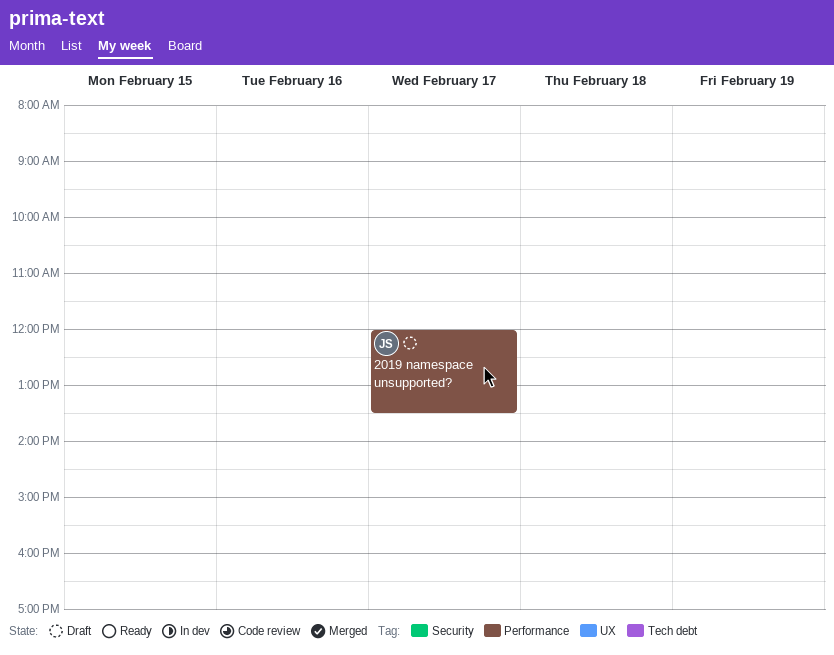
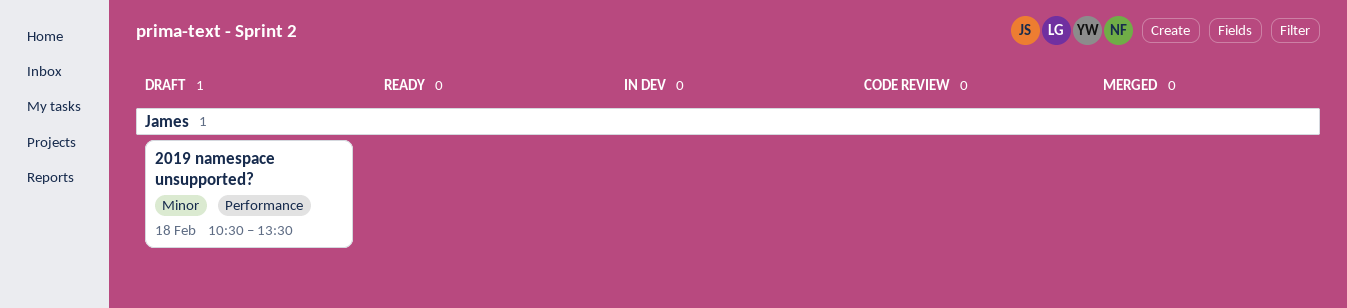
2019 namespace unsupported?, day: Feb 17 -> Feb 18
2019 namespace unsupported?, begins: 12:00 -> 10:30

